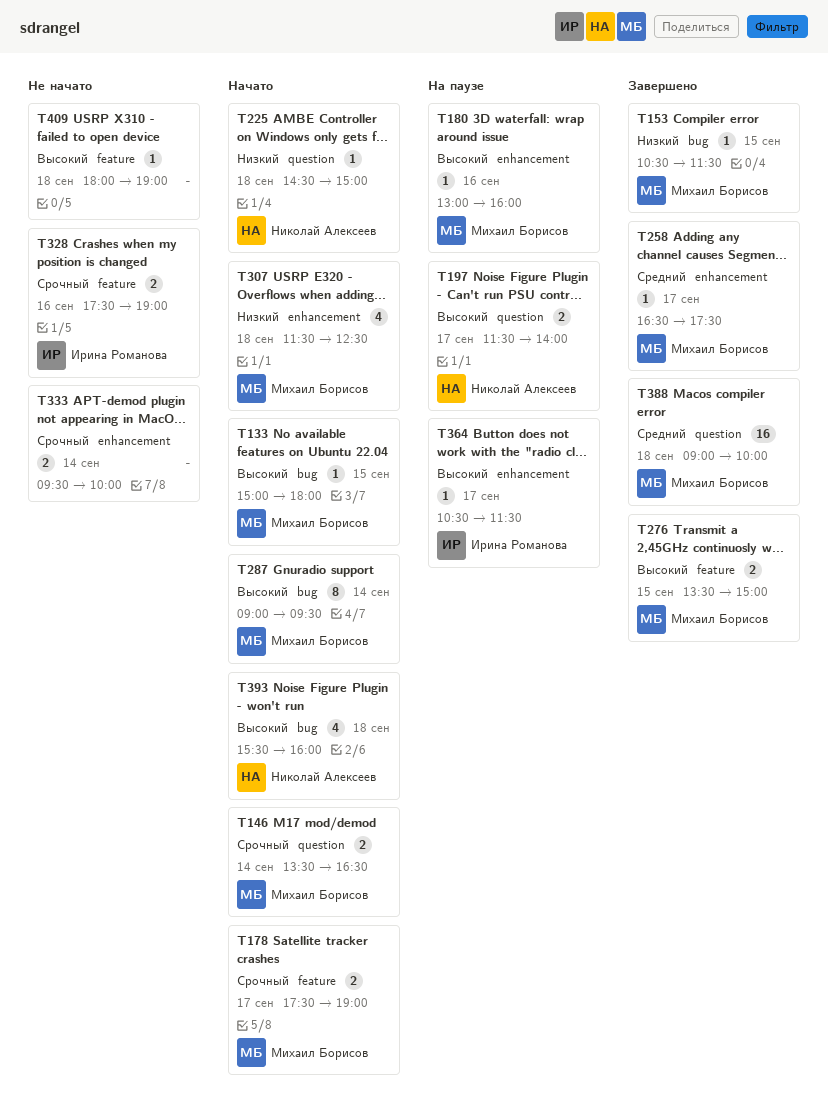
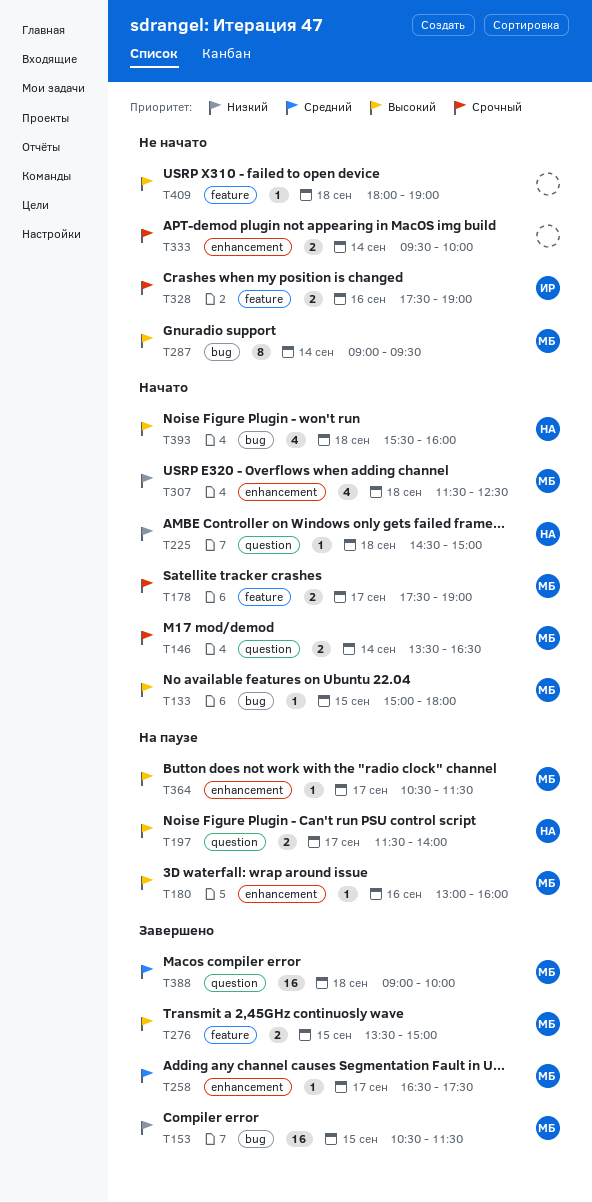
T153, estimate: 1 -> 16
T287, status: Начато -> Не начато
T364, owner: Ирина Романова -> Михаил Борисов

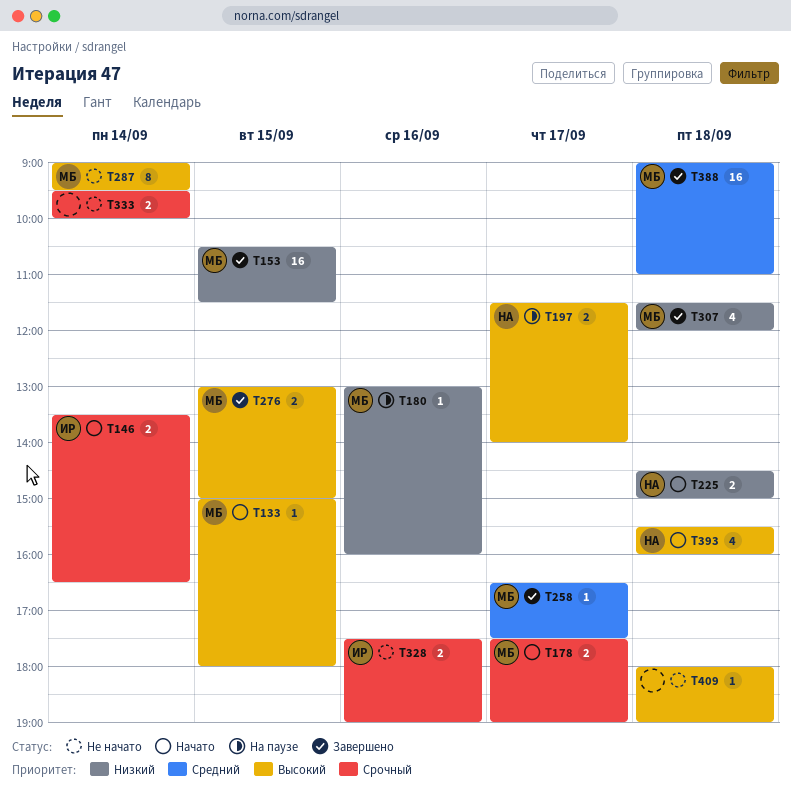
T146, owner: МБ -> ИР
T180, priority: Высокий -> Низкий
T225, estimate: 1 -> 2
T276, begins: 13:30 -> 13:00
T307, status: Начато -> Завершено
T307, ends: 12:30 -> 12:00
T364: present -> none
T388, ends: 10:00 -> 11:00

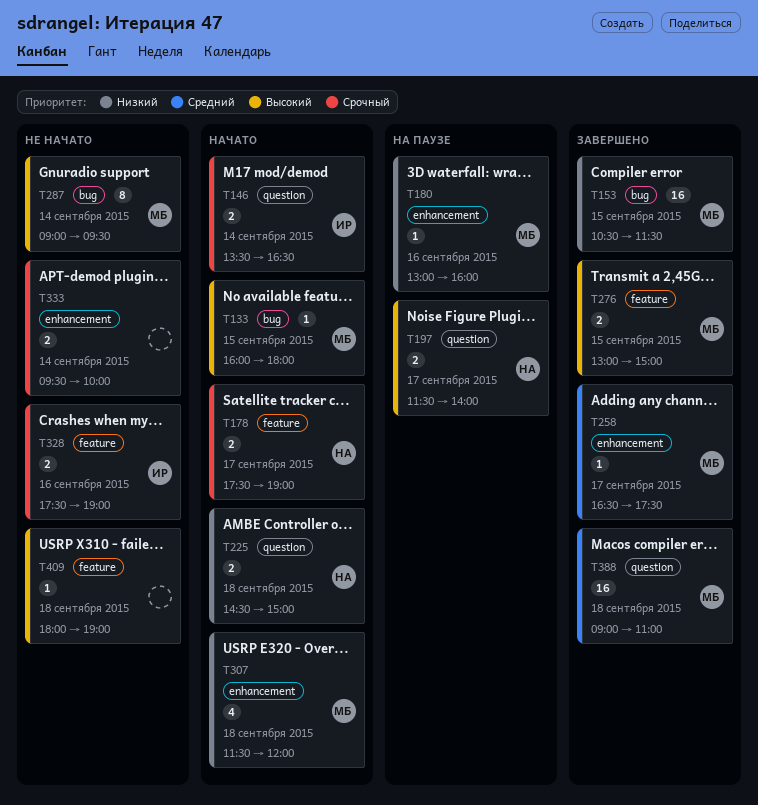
T133, begins: 15:00 -> 16:00
T178, owner: МБ -> НА
T307, status: Завершено -> Начато
T393: present -> none

